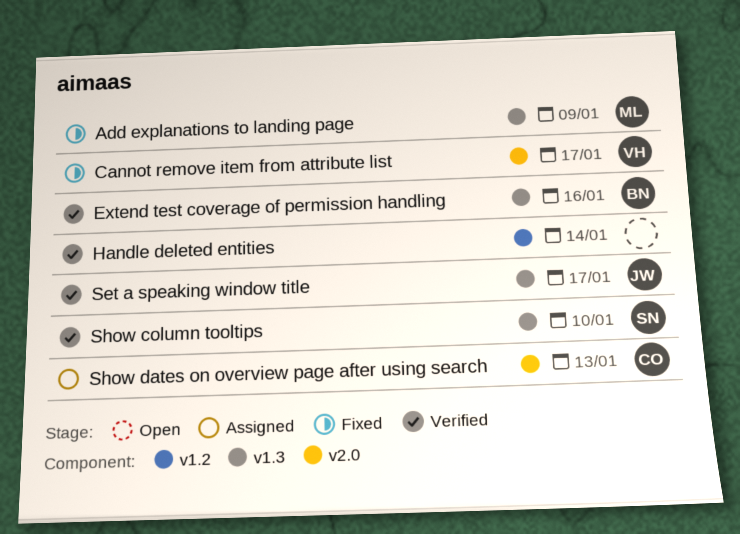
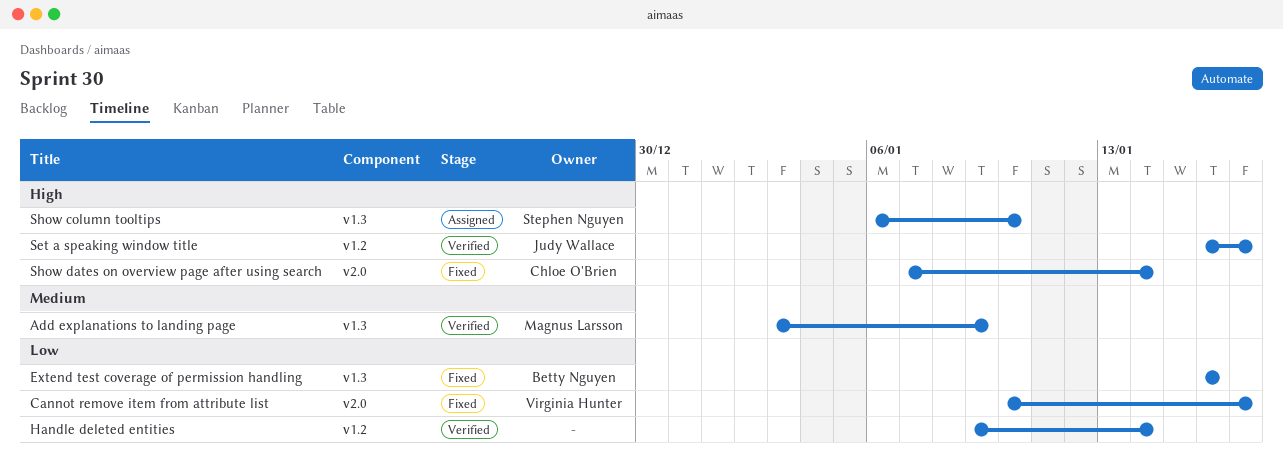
Add explanations to landing page, status: Fixed -> Verified
Extend test coverage of permission handling, status: Verified -> Fixed
Set a speaking window title, label: v1.3 -> v1.2
Show column tooltips, status: Verified -> Assigned
Show dates on overview page after using search, status: Assigned -> Fixed
Show dates on overview page after using search, due: Jan 13 -> Jan 14

